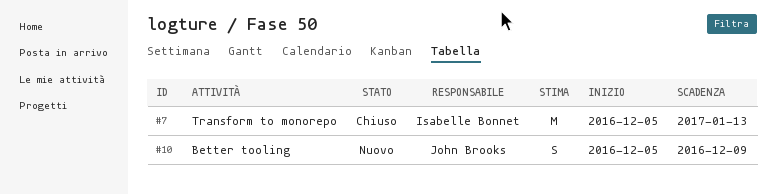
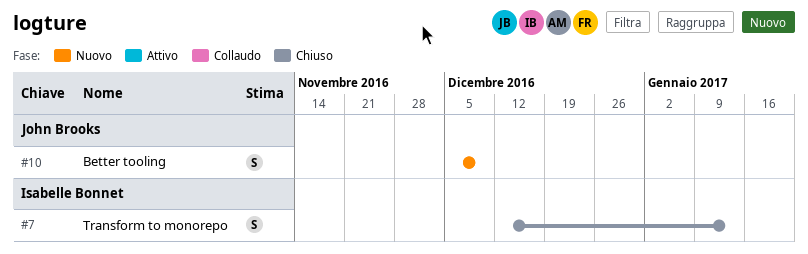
#7, estimate: M -> S
#7, start: Dec 5 -> Dec 12

